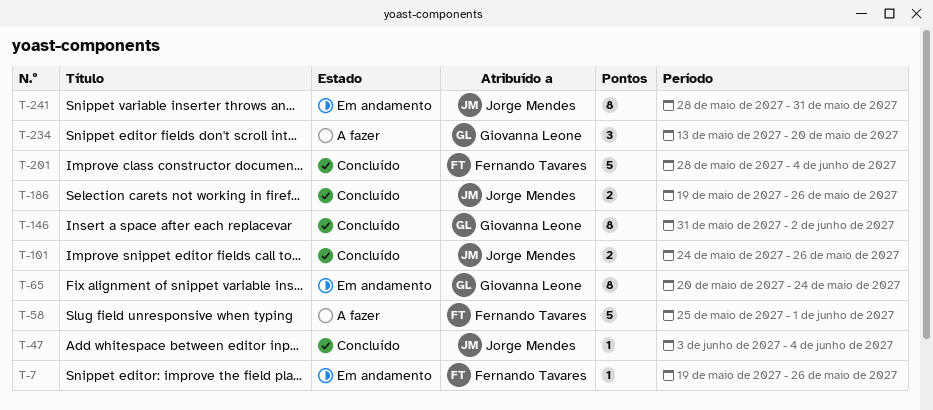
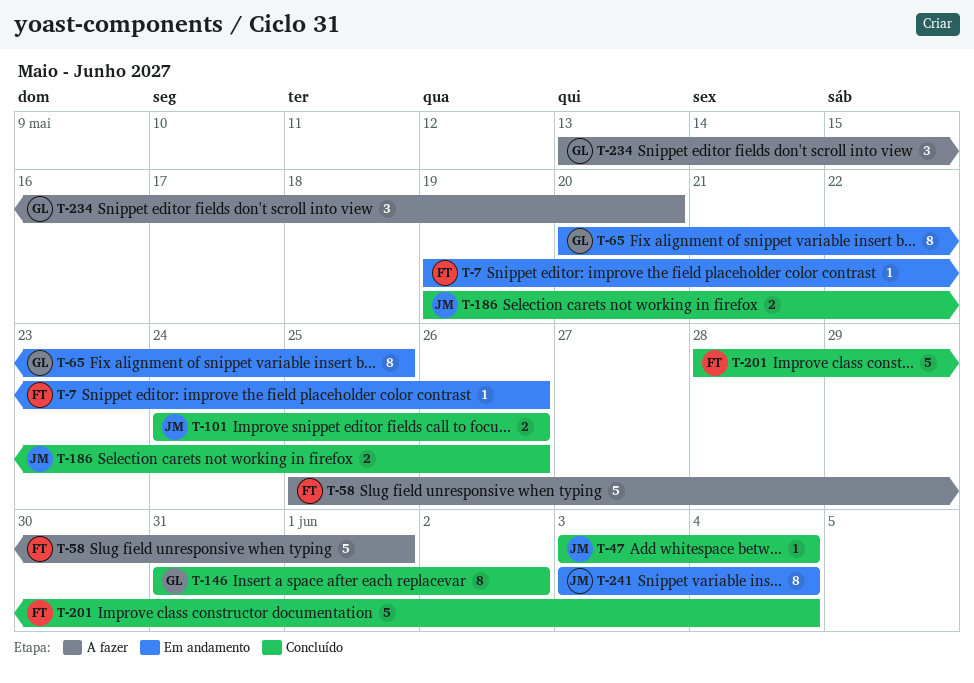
T-65, due: May 24 -> May 25
T-241, start: May 28 -> Jun 3
T-241, due: May 31 -> Jun 4

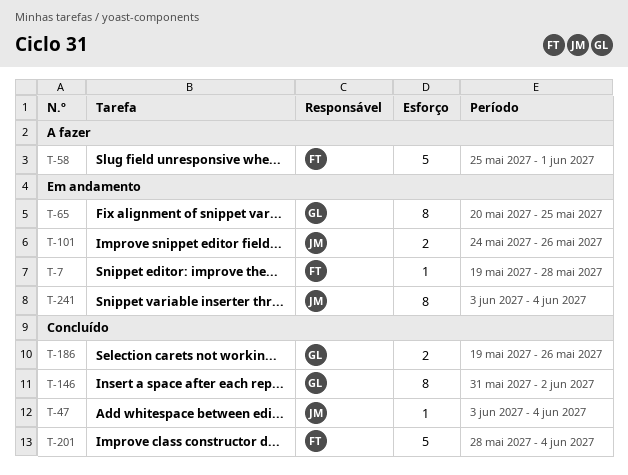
T-7, due: May 26 -> May 28
T-101, status: Concluído -> Em andamento
T-186, owner: JM -> GL
T-234: present -> none

